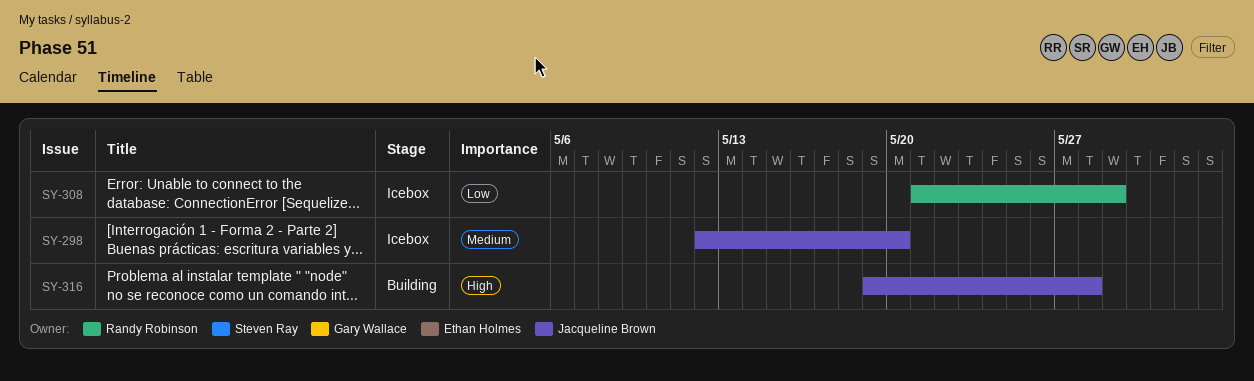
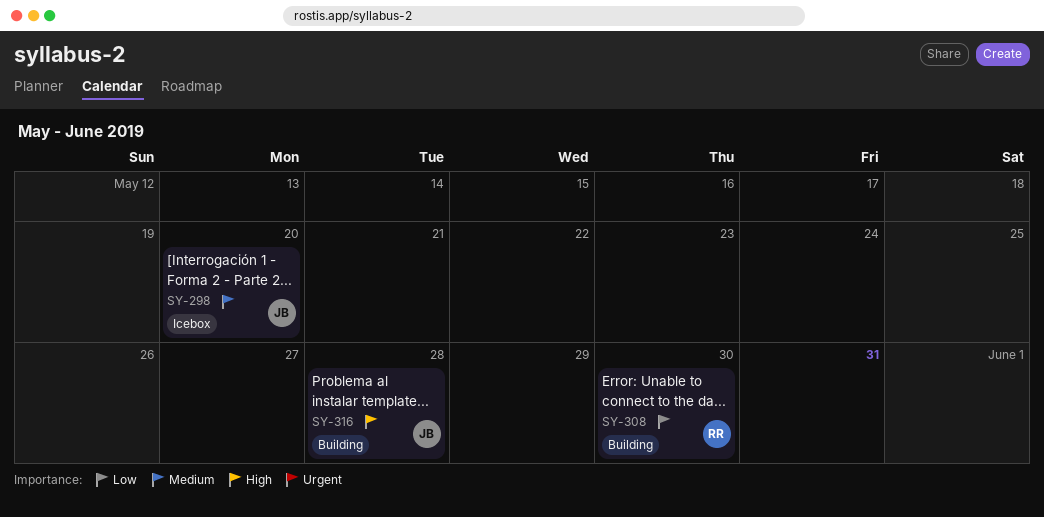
SY-308, status: Icebox -> Building
SY-308, due: May 29 -> May 30

